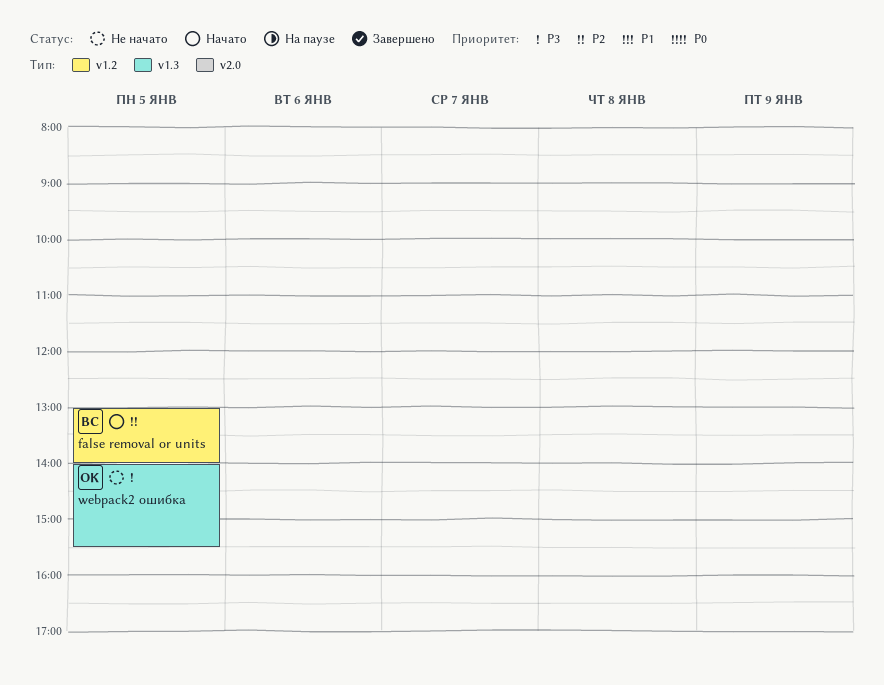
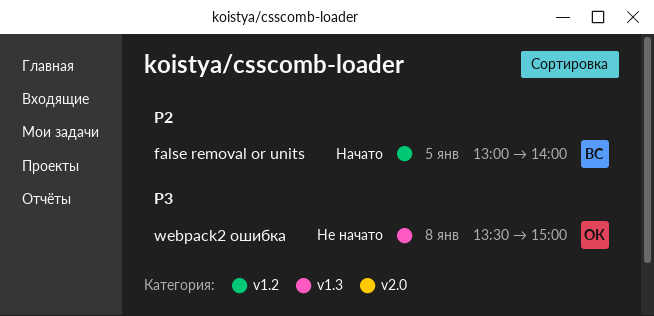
webpack2 ошибка, day: Jan 5 -> Jan 8
webpack2 ошибка, begins: 14:00 -> 13:30
webpack2 ошибка, ends: 15:30 -> 15:00

